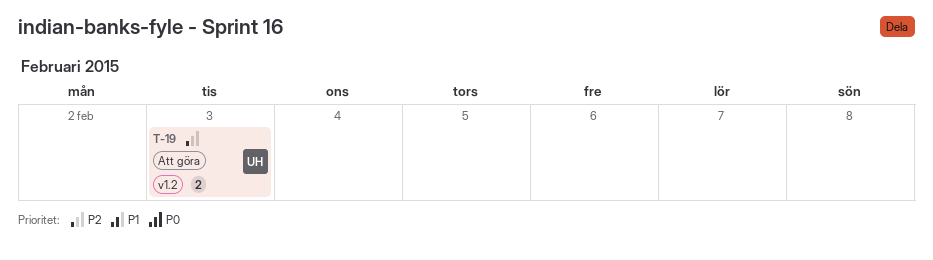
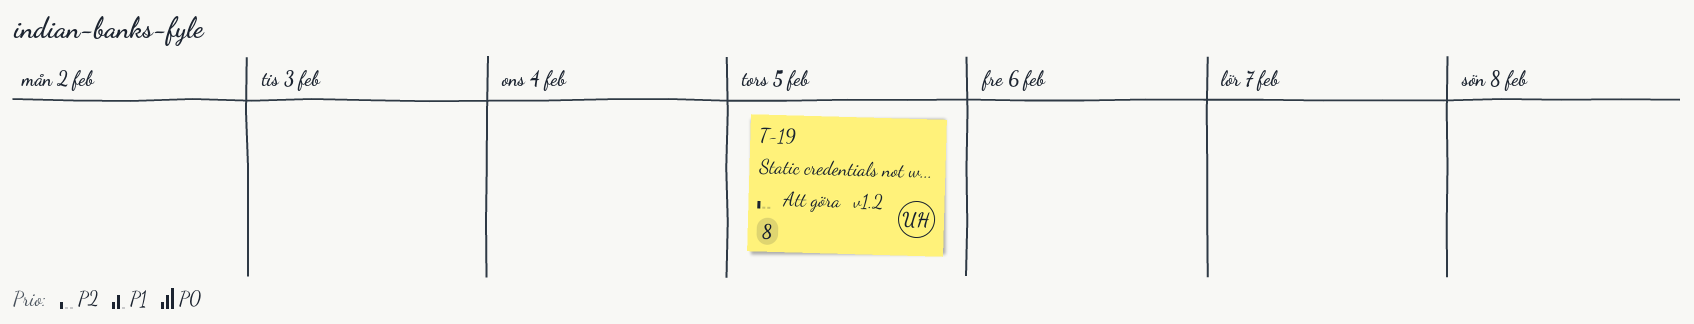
T-19, estimate: 2 -> 8
T-19, due: Feb 3 -> Feb 5

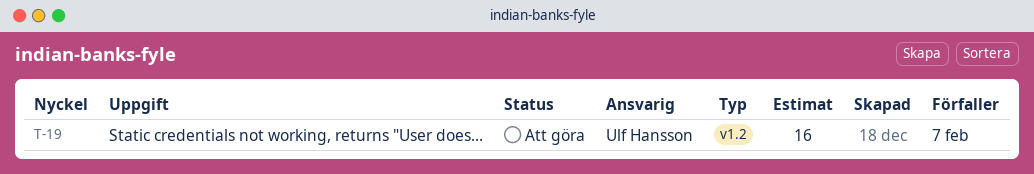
T-19, estimate: 8 -> 16
T-19, due: Feb 5 -> Feb 7

